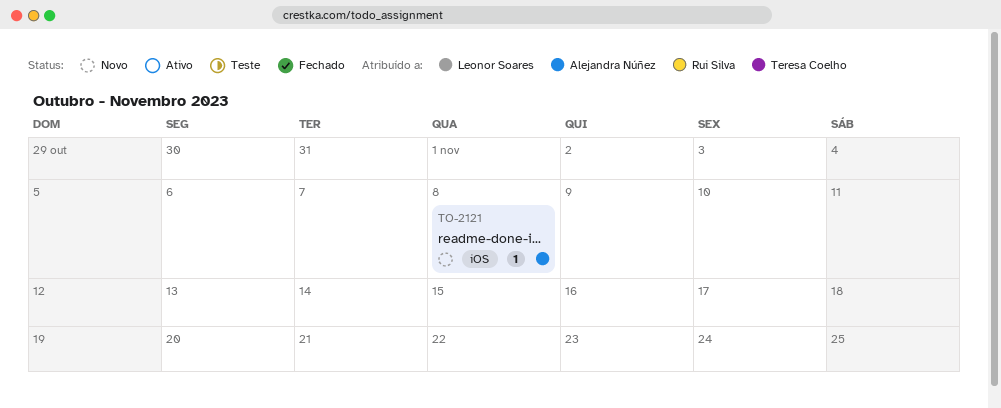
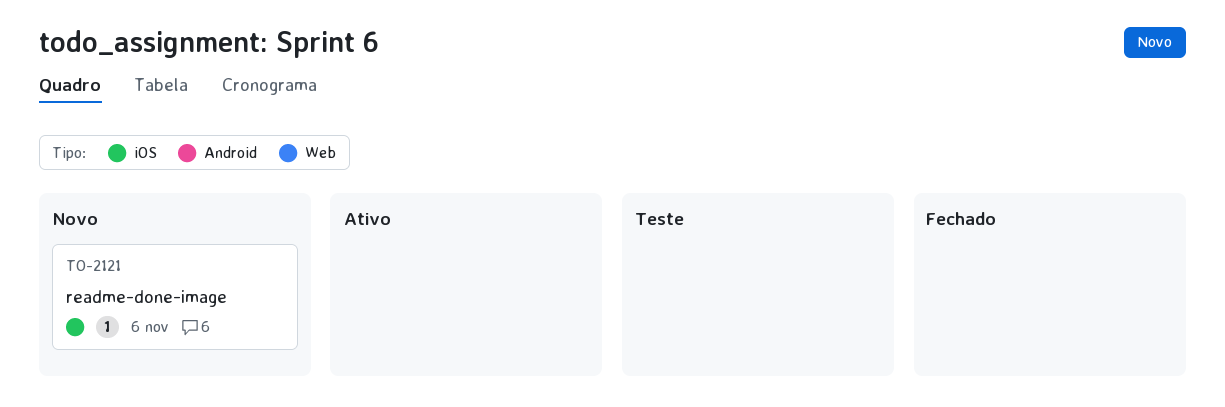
TO-2121, due: Nov 8 -> Nov 6

